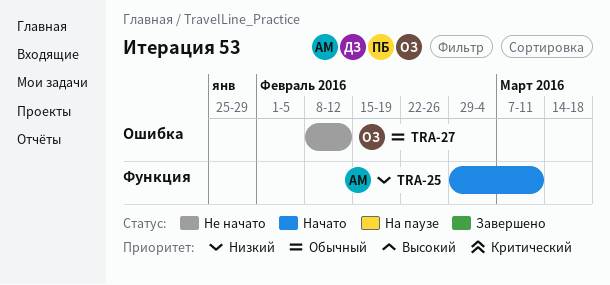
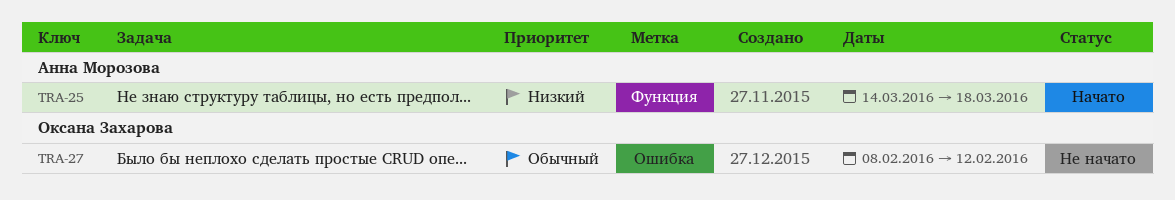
TRA-25, start: Feb 29 -> Mar 14
TRA-25, due: Mar 11 -> Mar 18

